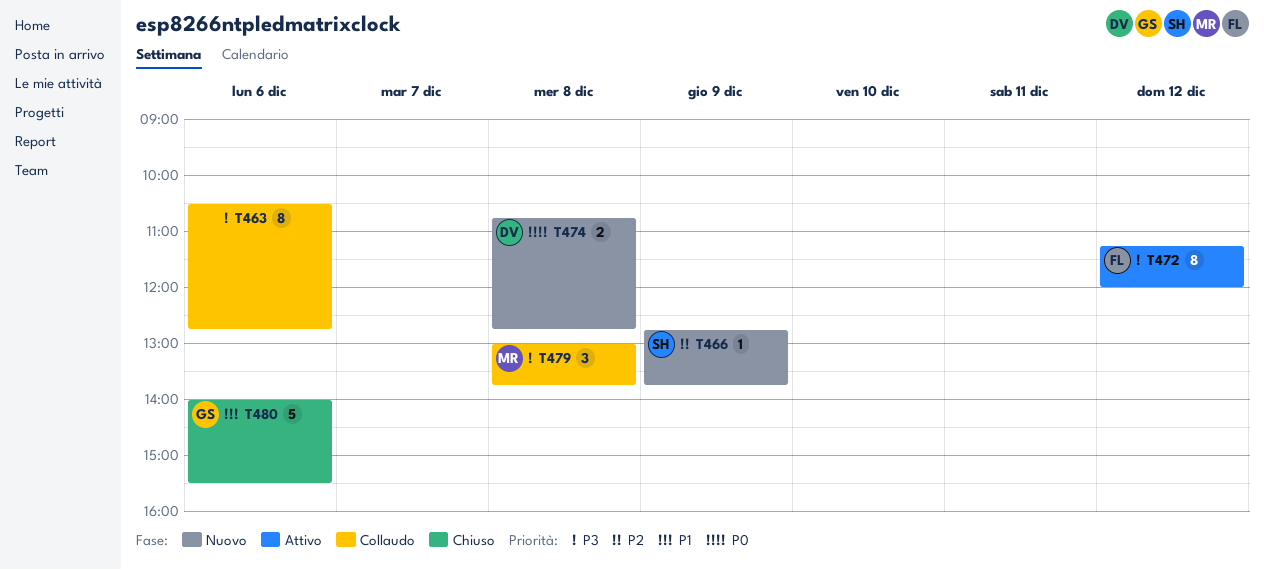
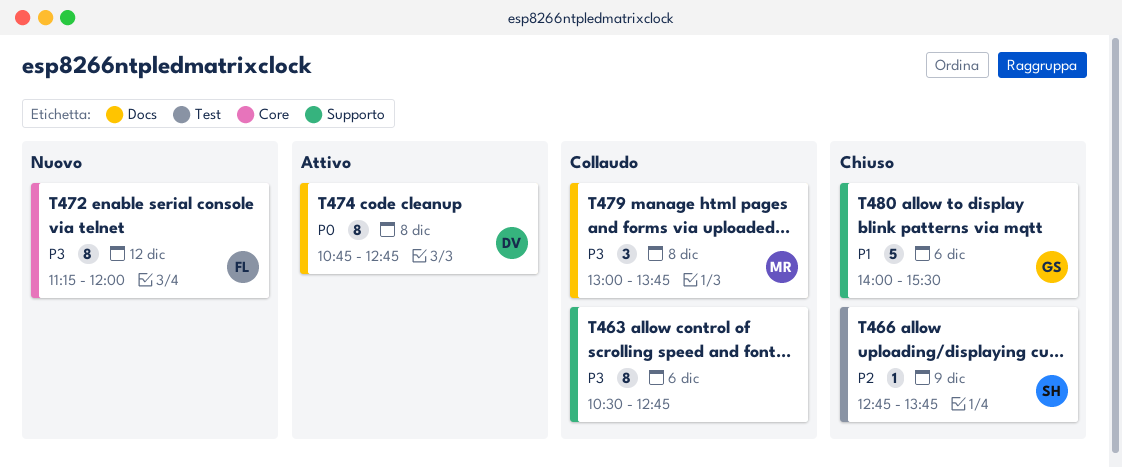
T466, status: Nuovo -> Chiuso
T472, status: Attivo -> Nuovo
T474, status: Nuovo -> Attivo
T474, estimate: 2 -> 8

